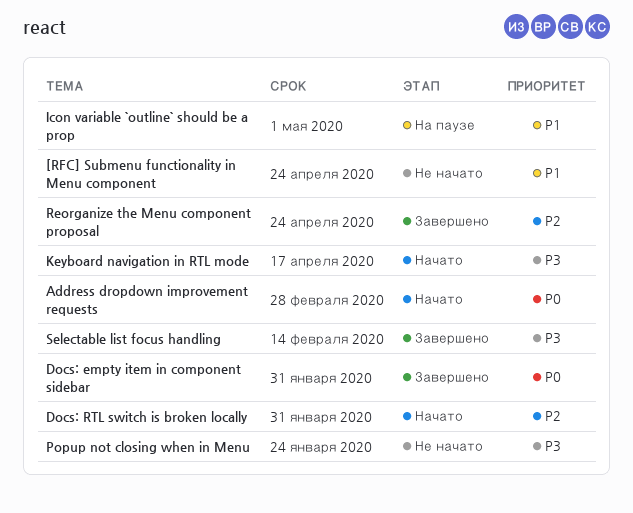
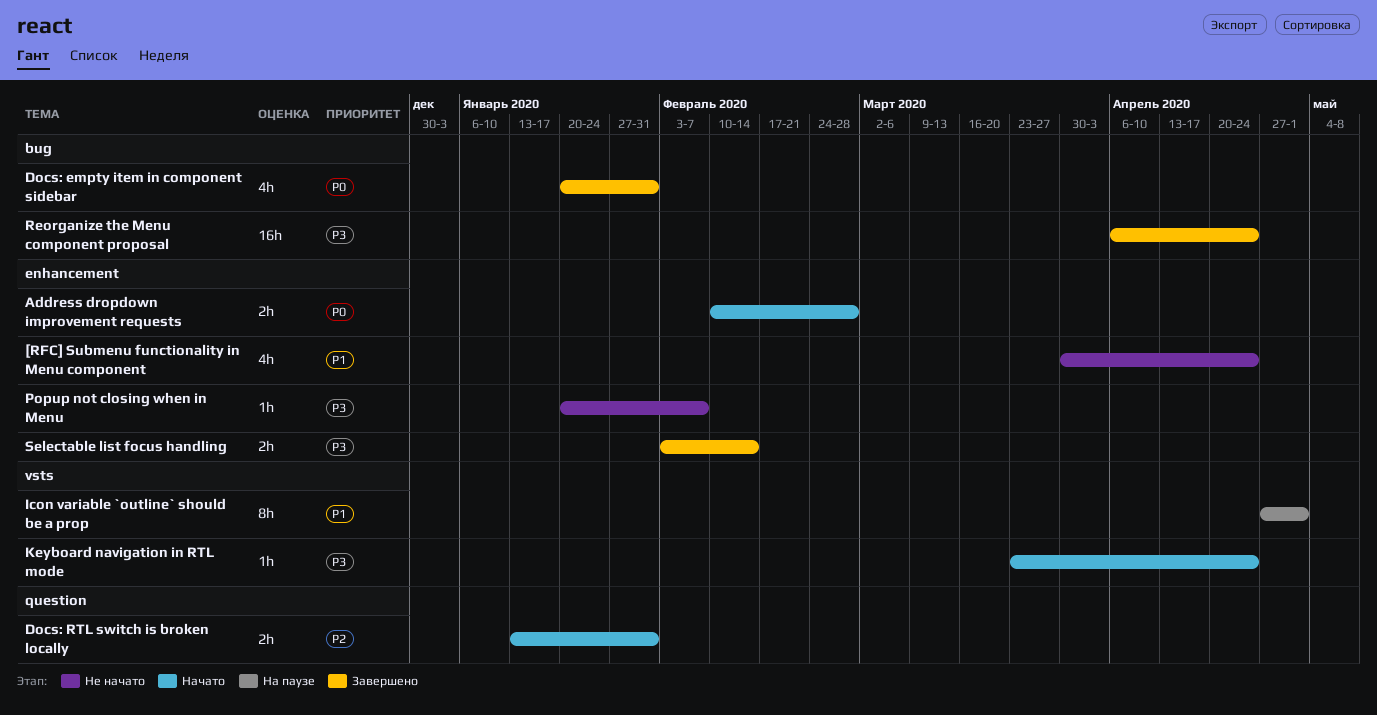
Keyboard navigation in RTL mode, due: Apr 17 -> Apr 24
Popup not closing when in Menu, due: Jan 24 -> Feb 7
Reorganize the Menu component proposal, priority: P2 -> P3

